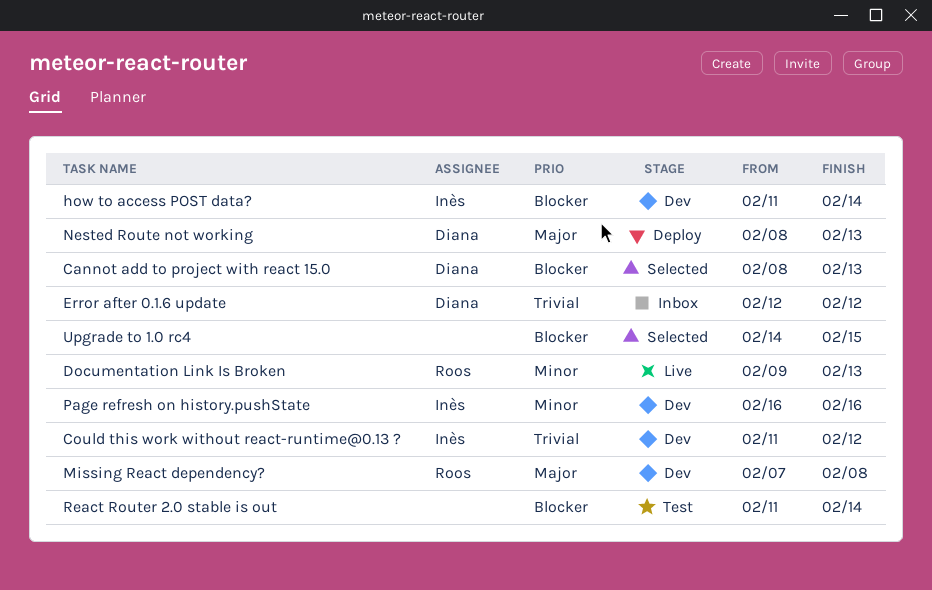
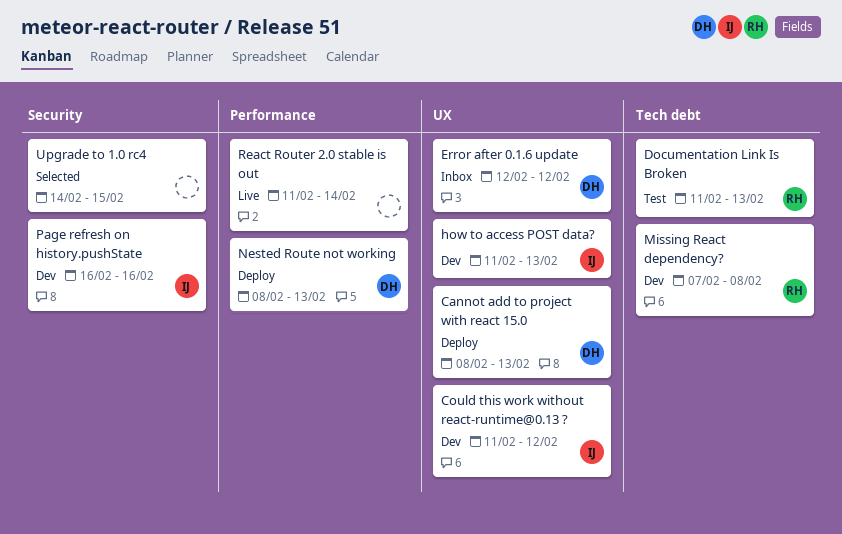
Cannot add to project with react 15.0, status: Selected -> Deploy
Documentation Link Is Broken, status: Live -> Test
Documentation Link Is Broken, start: Feb 9 -> Feb 11
how to access POST data?, due: Feb 14 -> Feb 13
React Router 2.0 stable is out, status: Test -> Live

